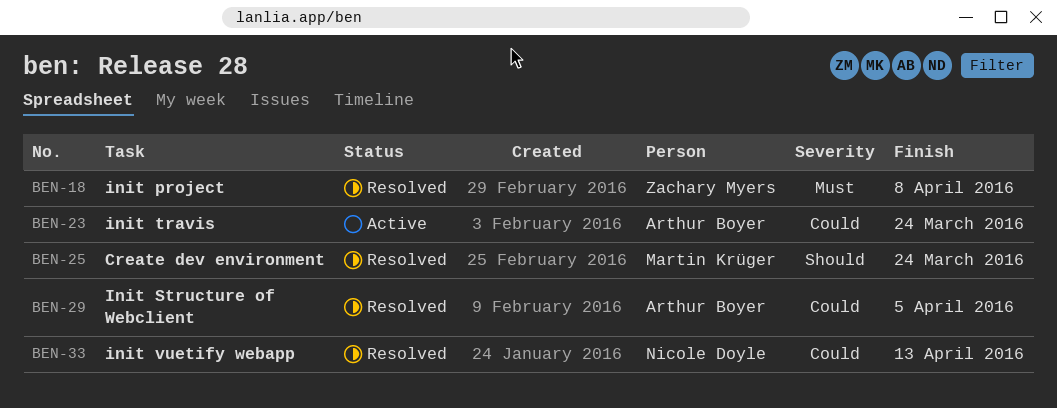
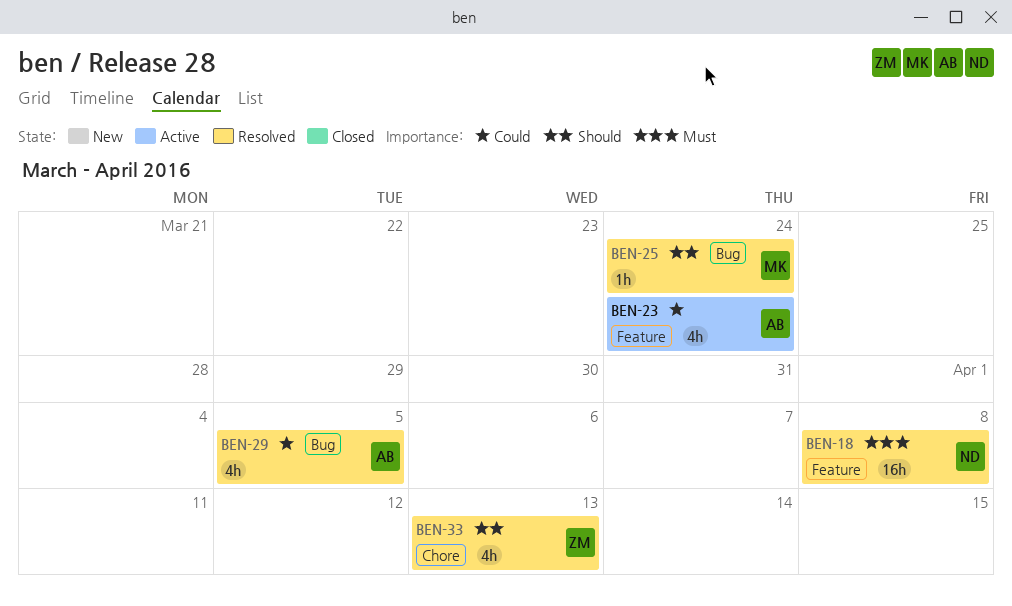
BEN-18, owner: Zachary Myers -> Nicole Doyle
BEN-33, owner: Nicole Doyle -> Zachary Myers
BEN-33, priority: Could -> Should

